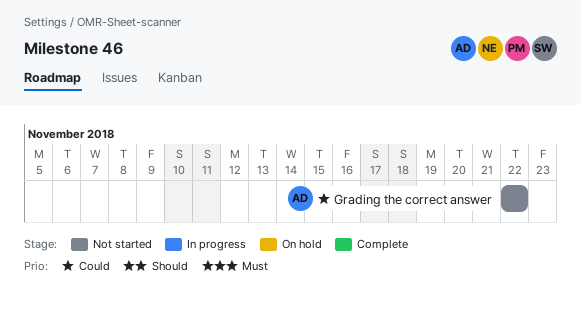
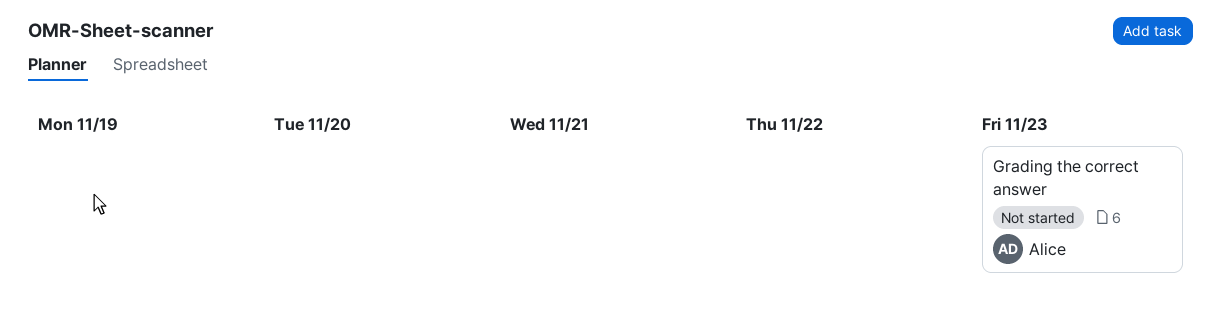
Grading the correct answer, due: Nov 22 -> Nov 23

